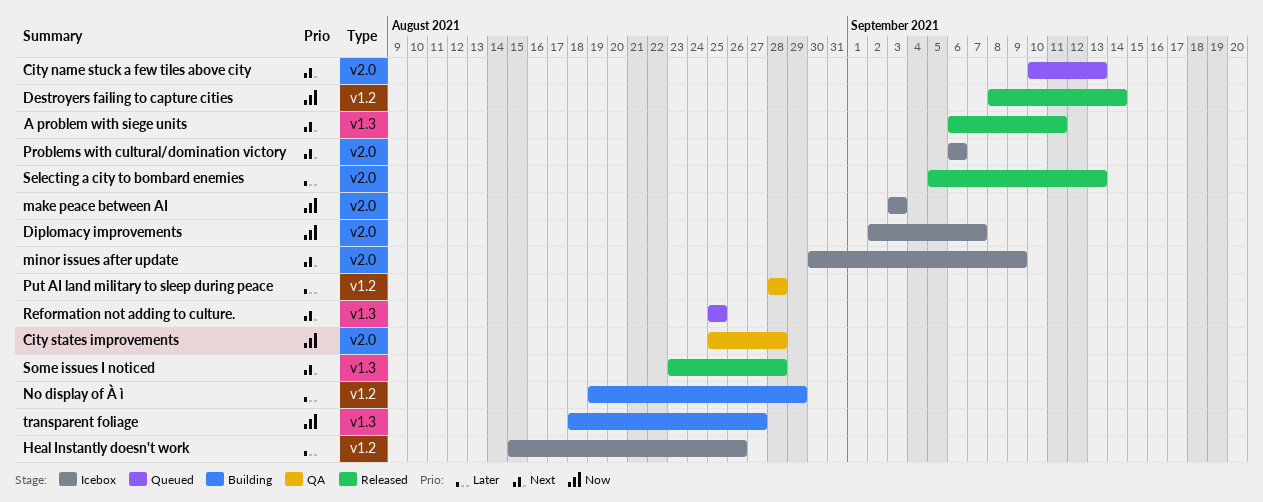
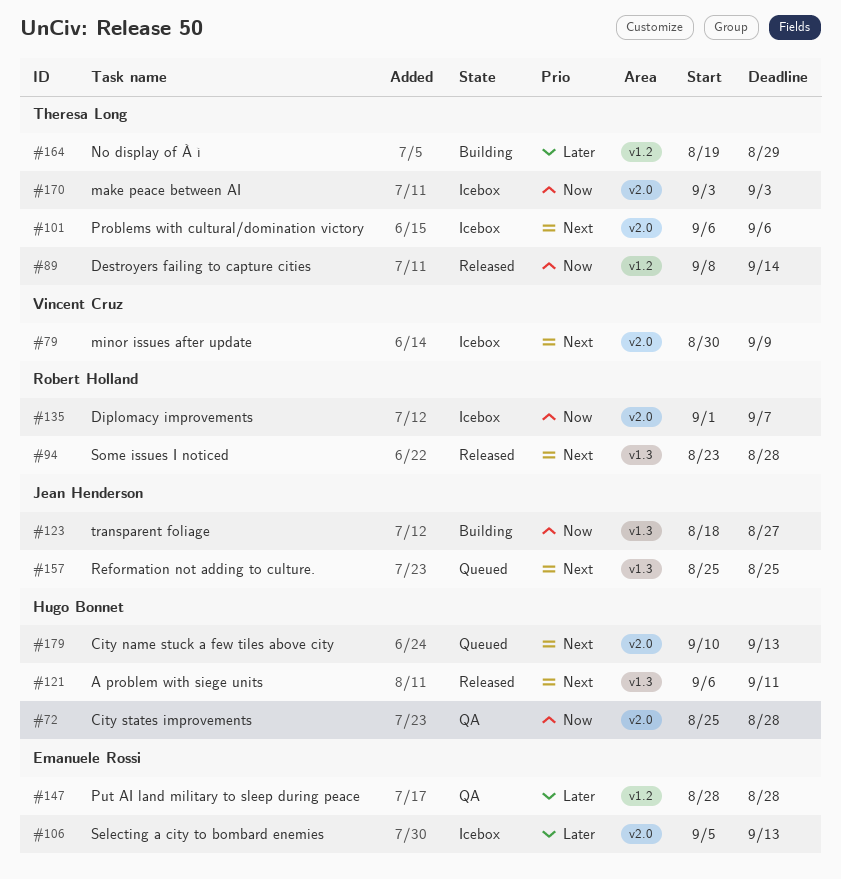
Diplomacy improvements, start: Sep 2 -> Sep 1
Heal Instantly doesn't work: present -> none
Selecting a city to bombard enemies, status: Released -> Icebox

